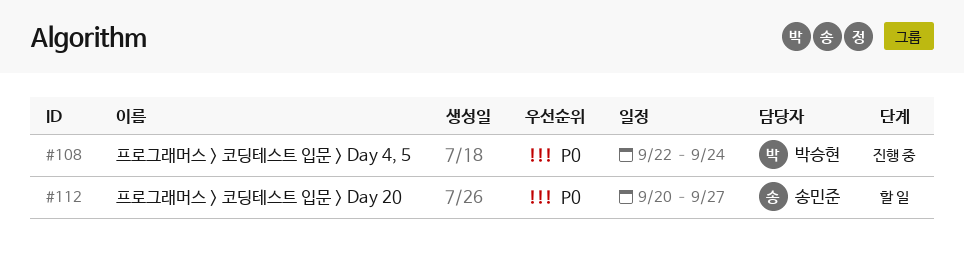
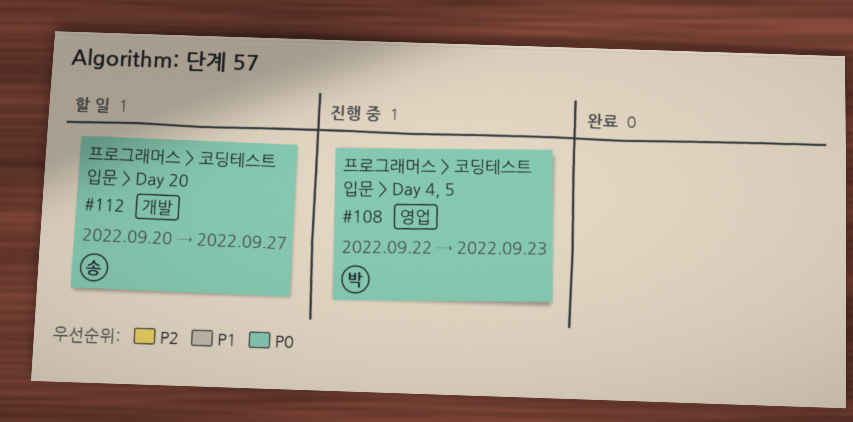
#108, due: Sep 24 -> Sep 23

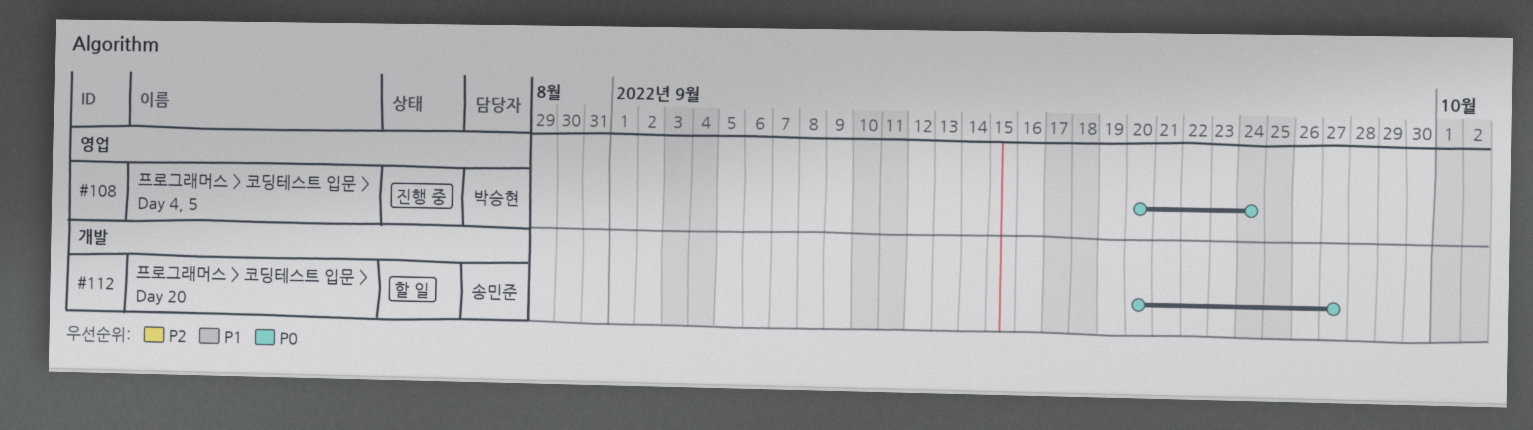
#108, start: Sep 22 -> Sep 20
#108, due: Sep 23 -> Sep 24

